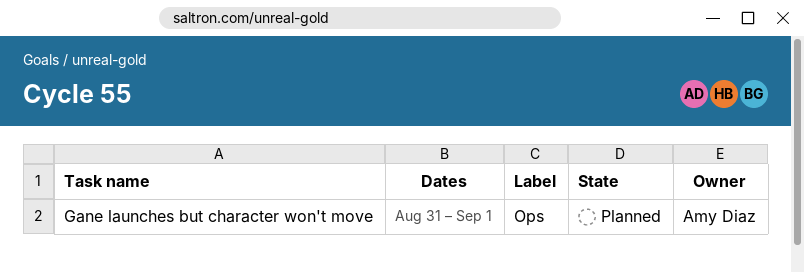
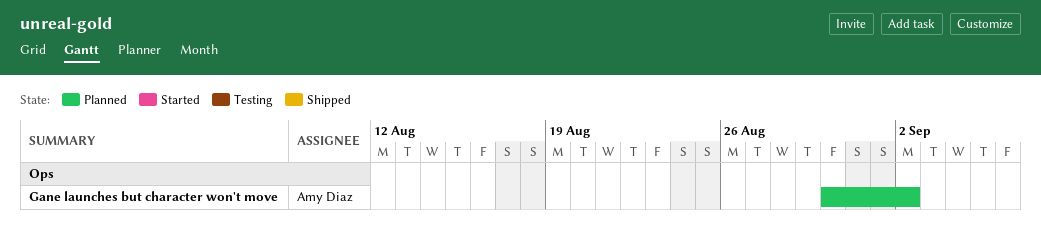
Gane launches but character won't move, start: Aug 31 -> Aug 30
Gane launches but character won't move, due: Sep 1 -> Sep 2

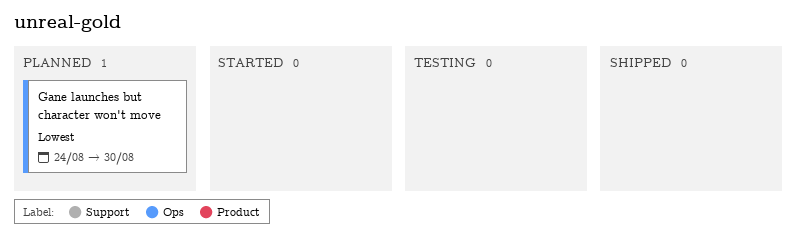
Gane launches but character won't move, start: Aug 30 -> Aug 24
Gane launches but character won't move, due: Sep 2 -> Aug 30

